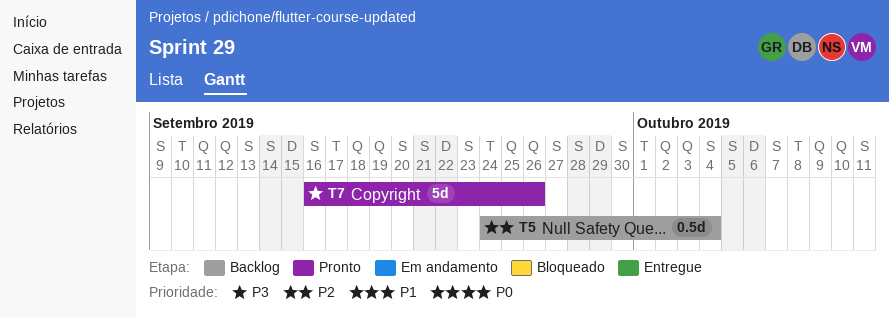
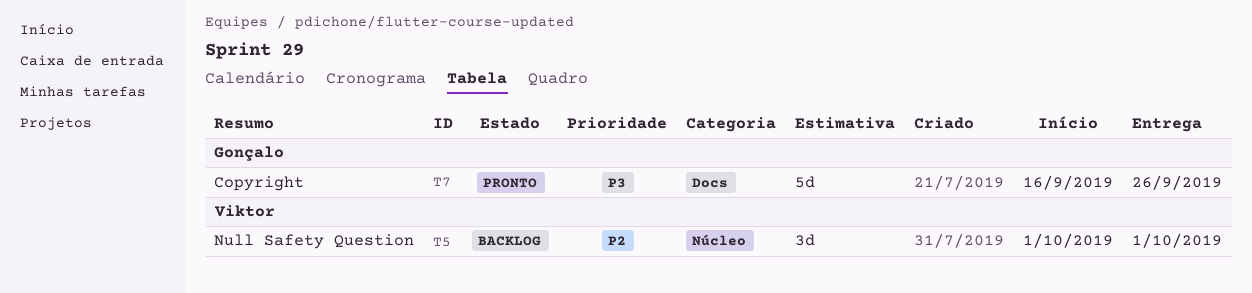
T5, estimate: 0.5d -> 3d
T5, start: Sep 24 -> Oct 1
T5, due: Oct 4 -> Oct 1

